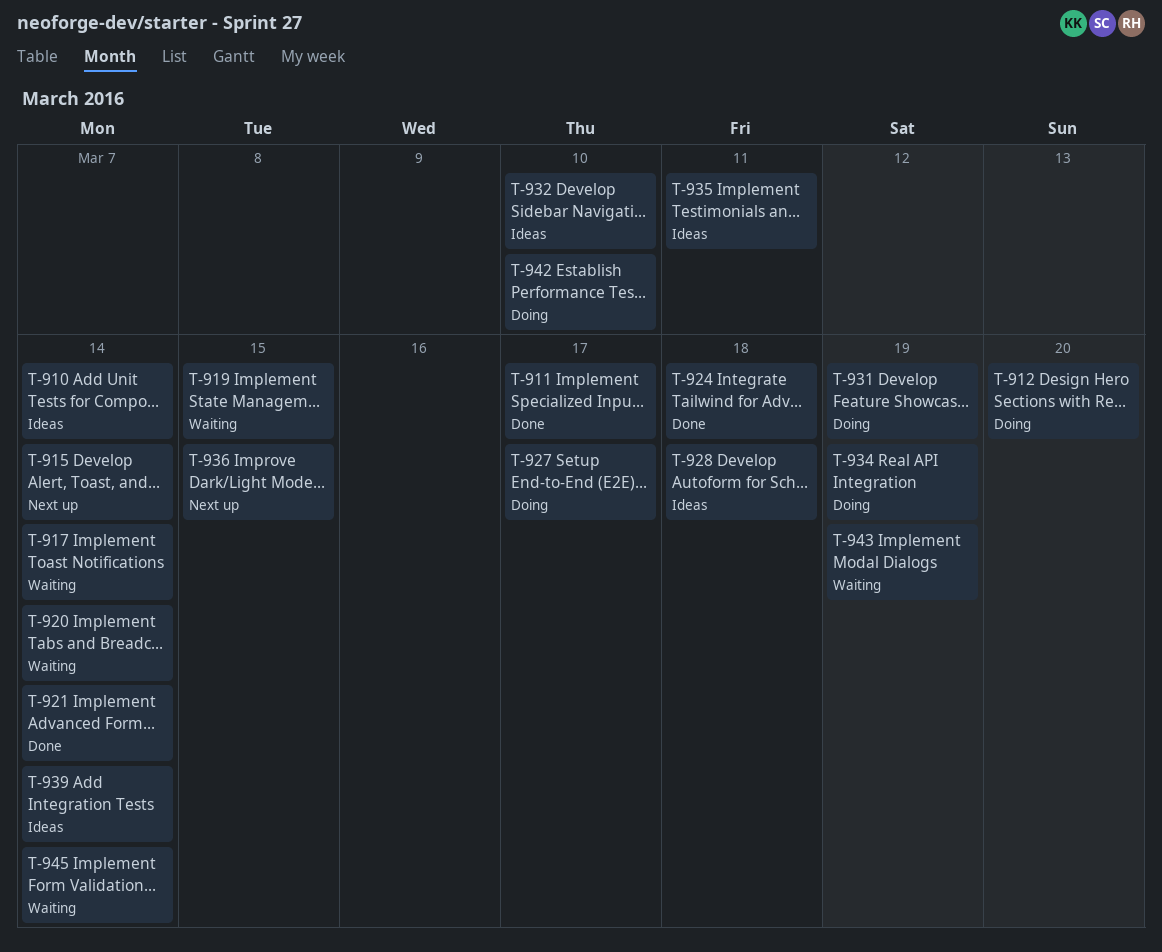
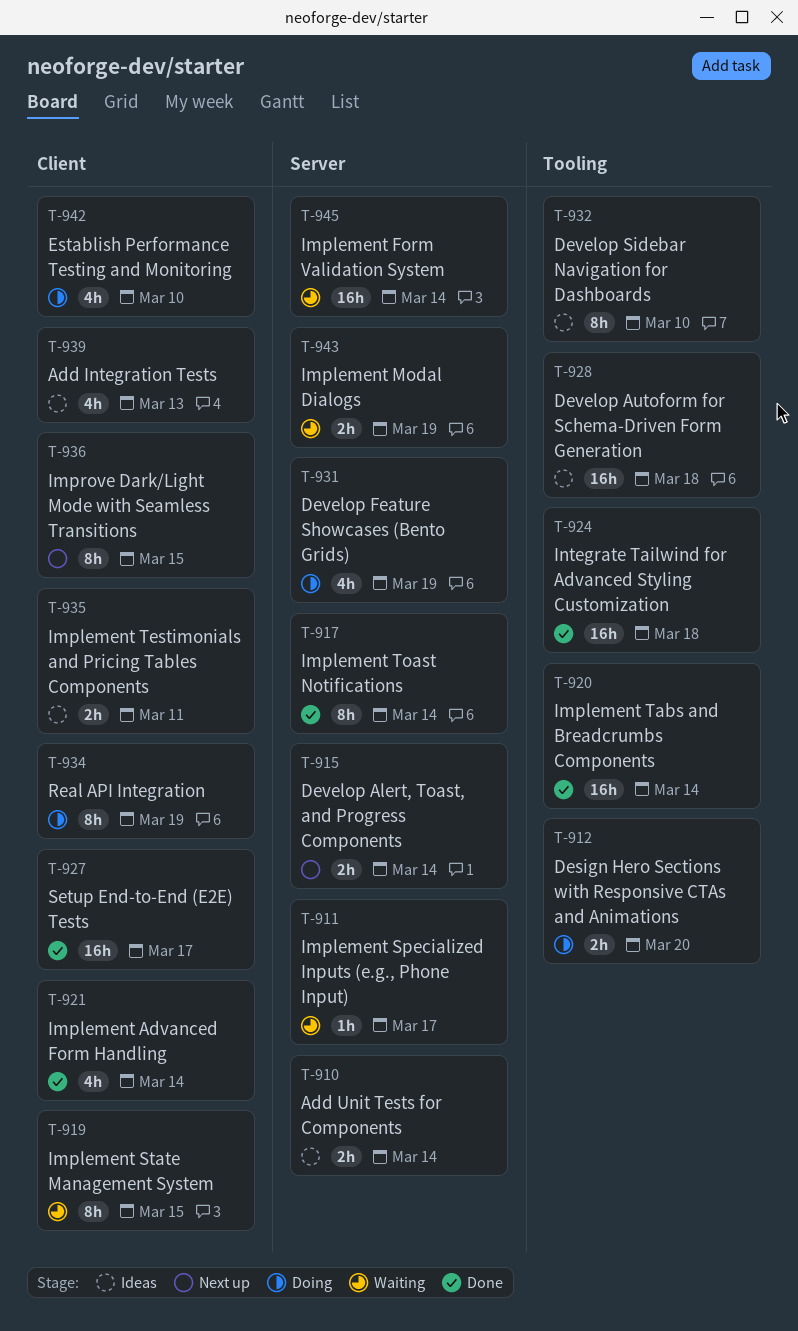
T-911, status: Done -> Waiting
T-917, status: Waiting -> Done
T-920, status: Waiting -> Done
T-927, status: Doing -> Done
T-939, due: Mar 14 -> Mar 13

